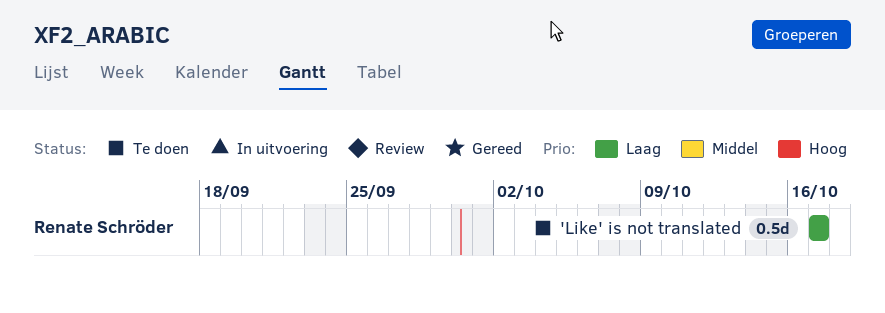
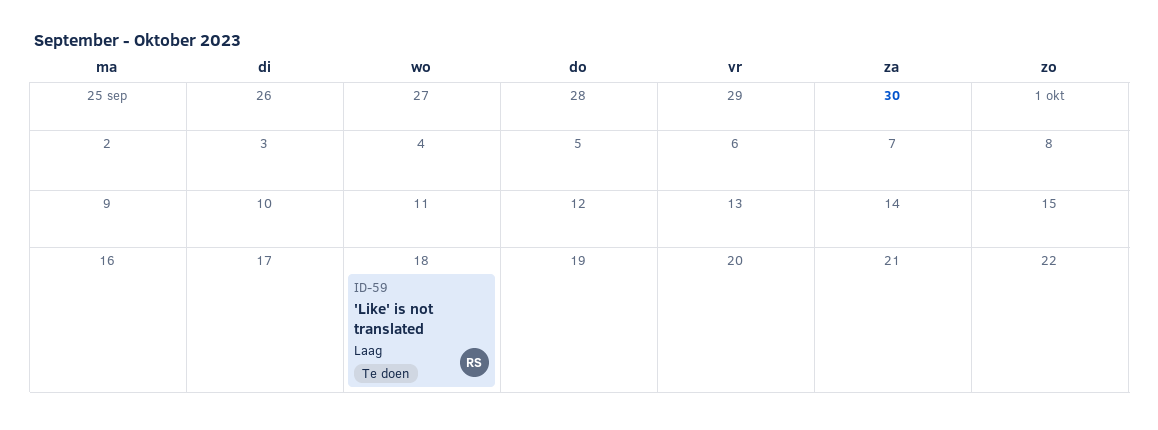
'Like' is not translated, due: Oct 17 -> Oct 18

